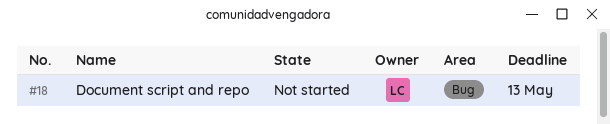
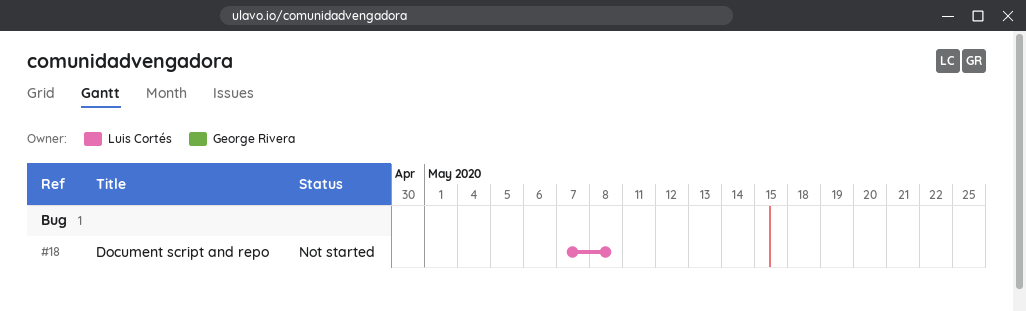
#18, due: May 13 -> May 8

